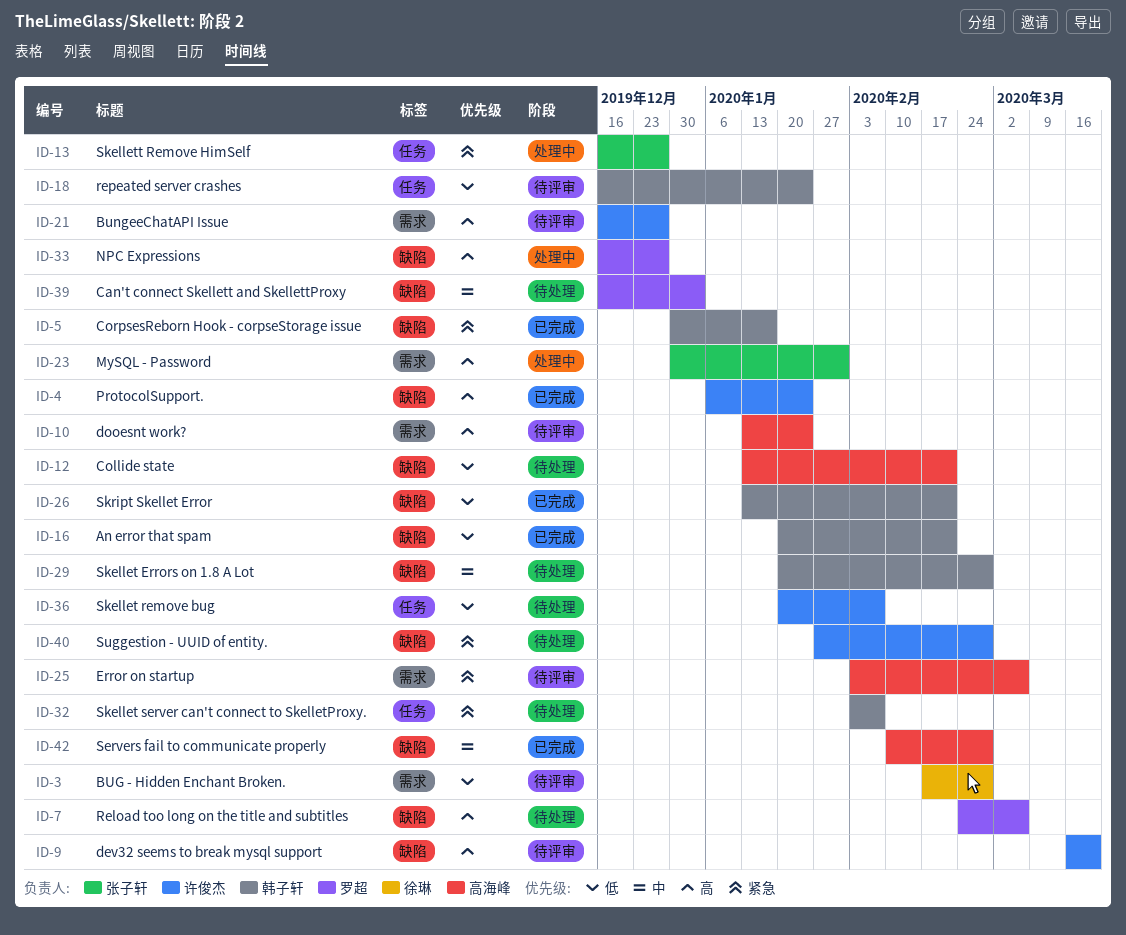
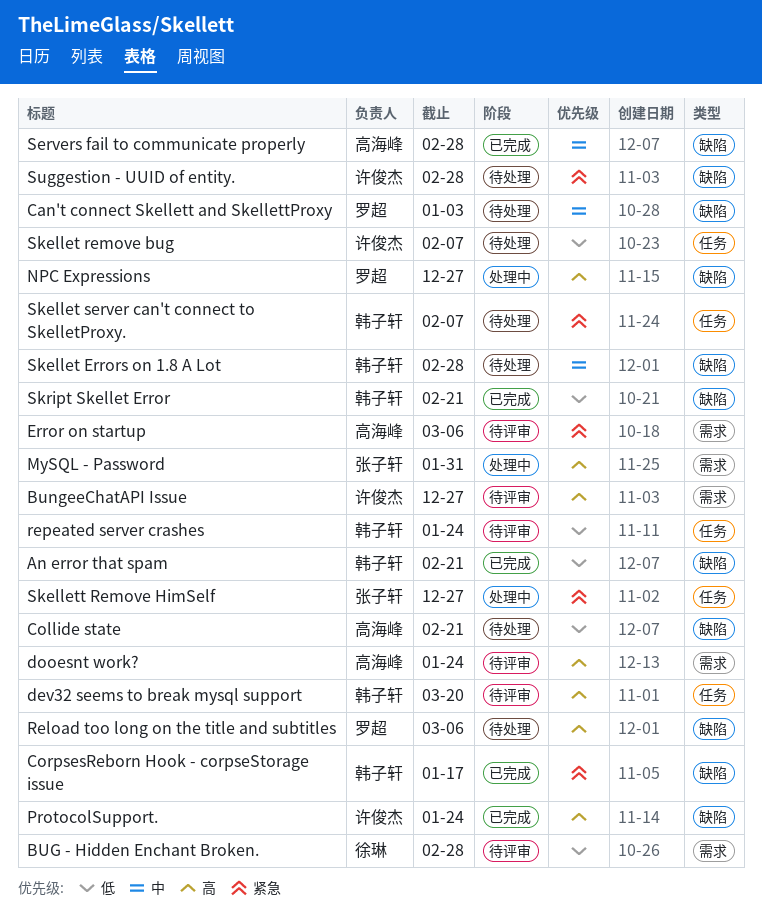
dev32 seems to break mysql support, owner: 许俊杰 -> 韩子轩
dev32 seems to break mysql support, label: 缺陷 -> 任务

